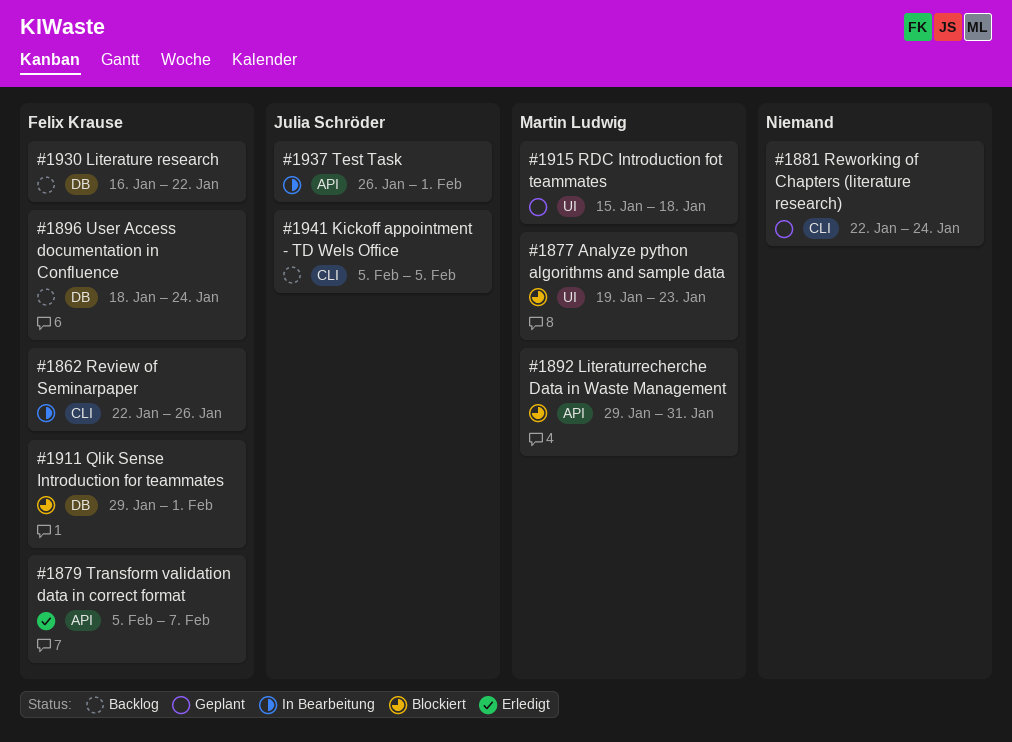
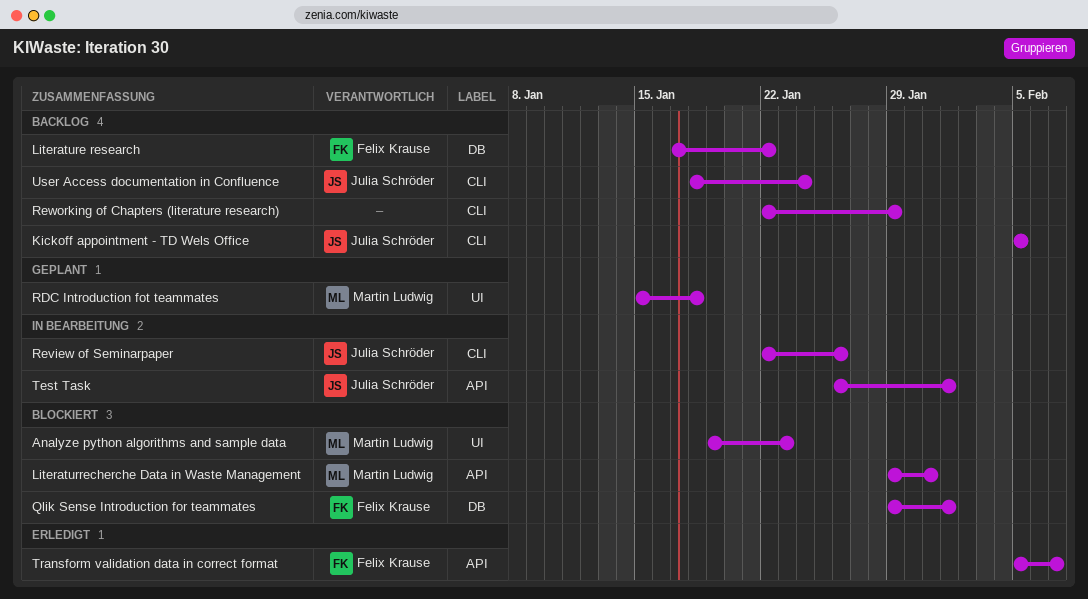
Literature research, start: Jan 16 -> Jan 17
Review of Seminarpaper, owner: Felix Krause -> Julia Schröder
Reworking of Chapters (literature research), status: Geplant -> Backlog
Reworking of Chapters (literature research), due: Jan 24 -> Jan 29
User Access documentation in Confluence, owner: Felix Krause -> Julia Schröder
User Access documentation in Confluence, label: DB -> CLI

